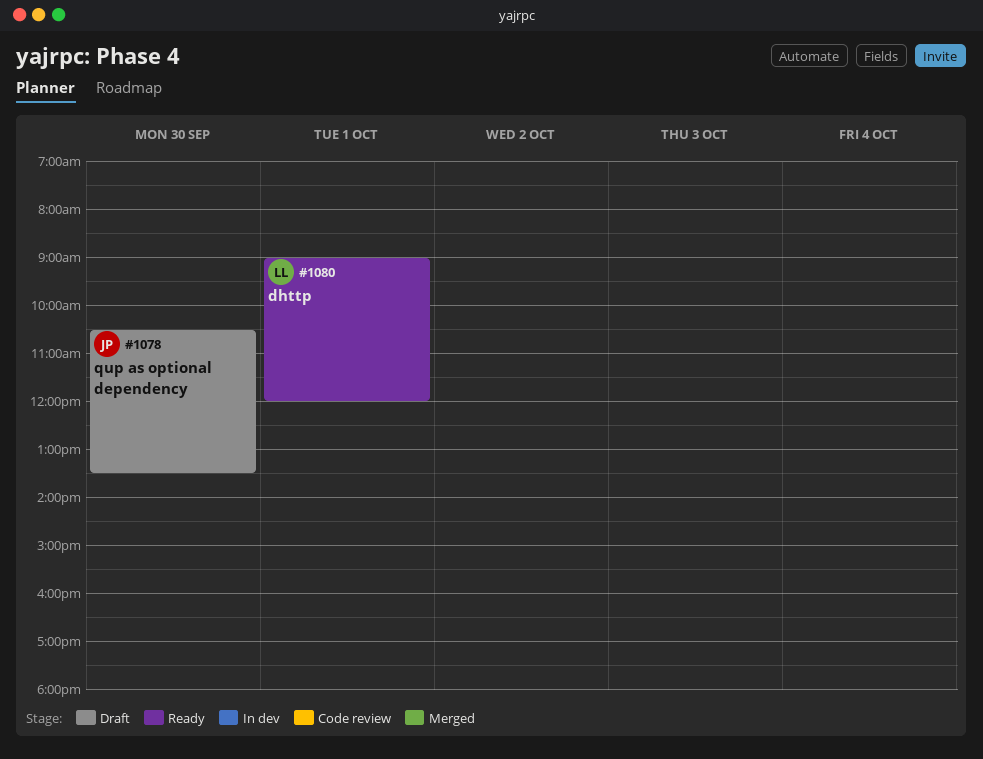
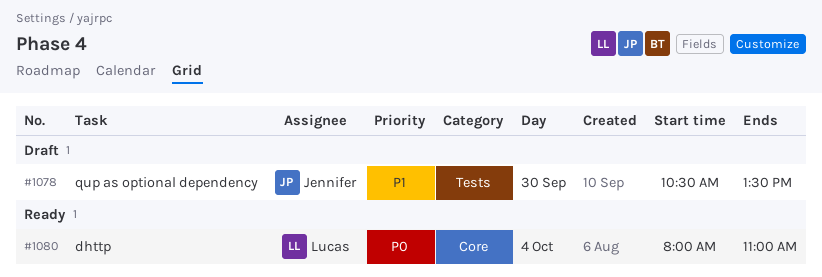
#1080, day: Oct 1 -> Oct 4
#1080, begins: 09:00 -> 08:00
#1080, ends: 12:00 -> 11:00

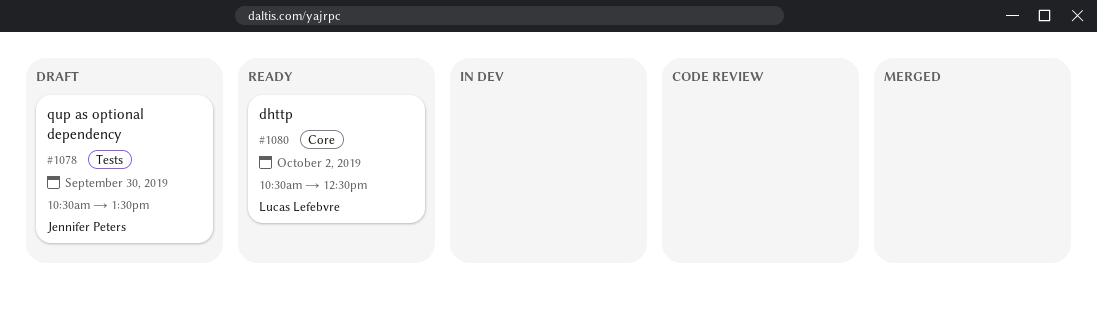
#1080, day: Oct 4 -> Oct 2
#1080, begins: 08:00 -> 10:30
#1080, ends: 11:00 -> 12:30

